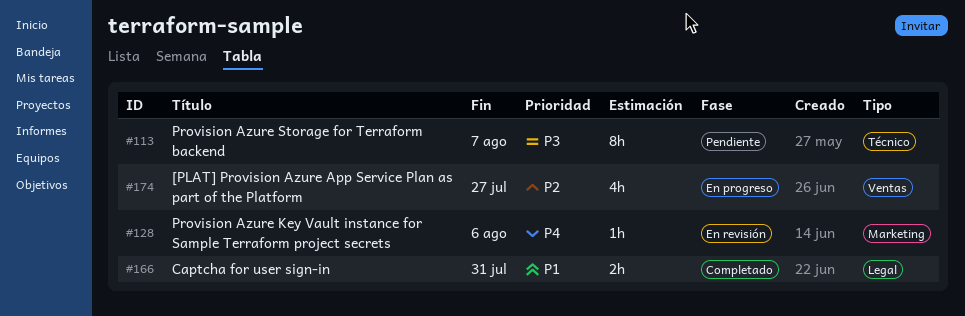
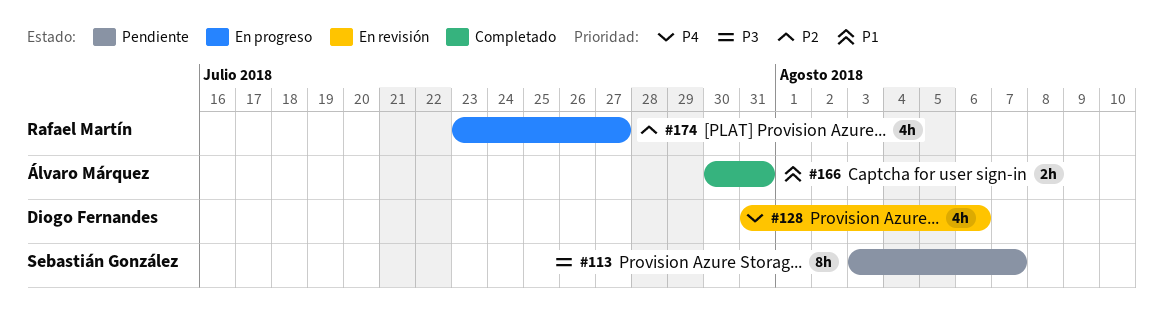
#128, estimate: 1h -> 4h

